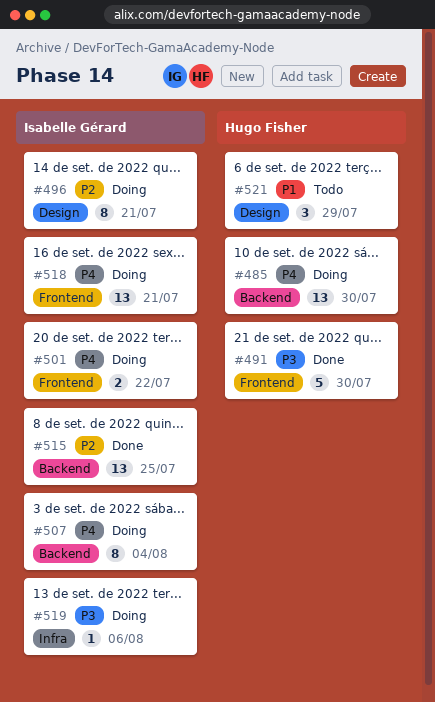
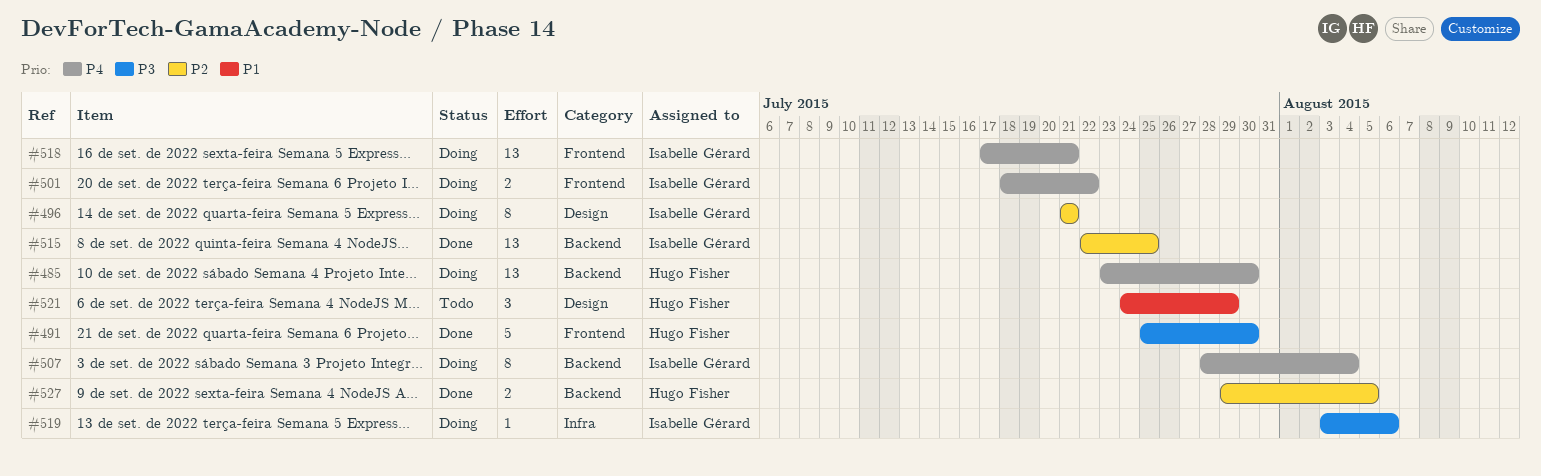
#527: none -> present

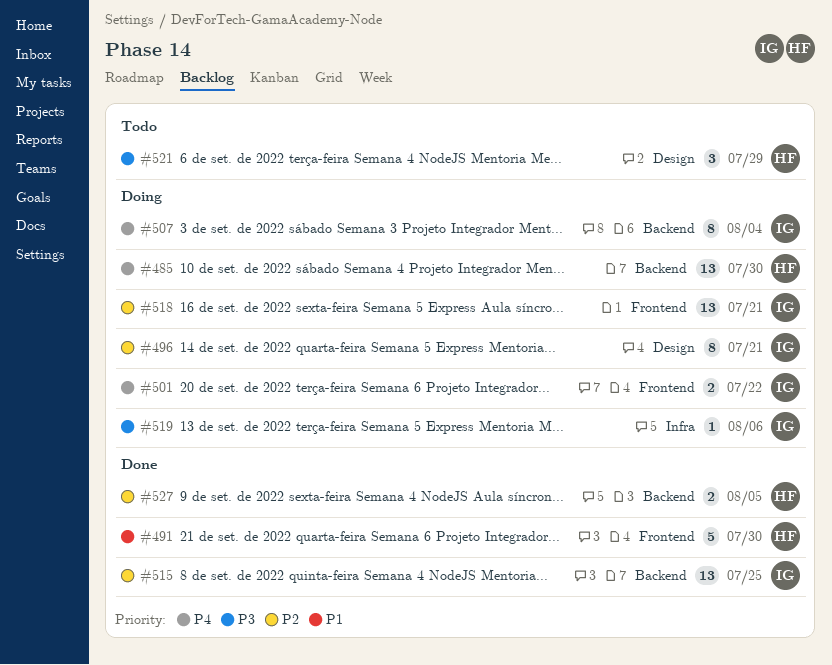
#491, priority: P3 -> P1
#518, priority: P4 -> P2
#521, priority: P1 -> P3

